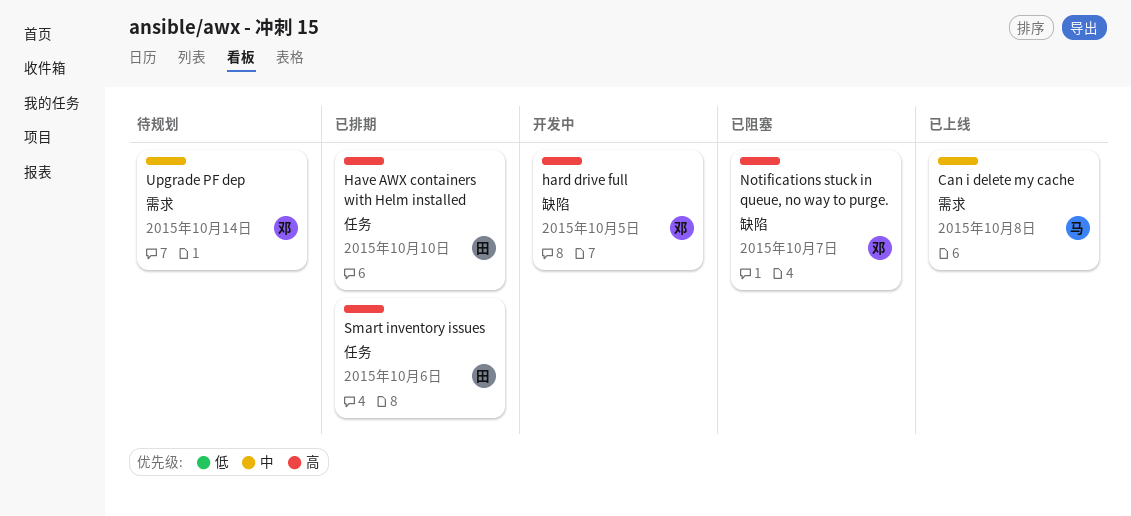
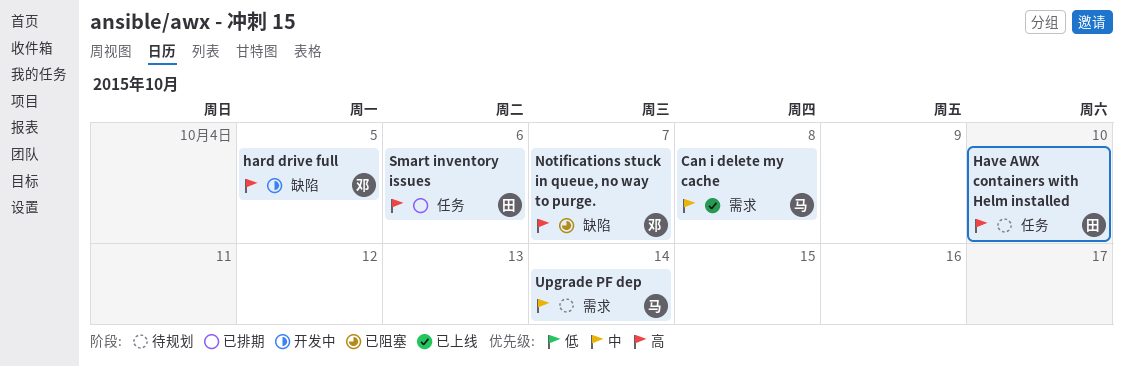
Have AWX containers with Helm installed, status: 已排期 -> 待规划
Upgrade PF dep, owner: 邓 -> 马

